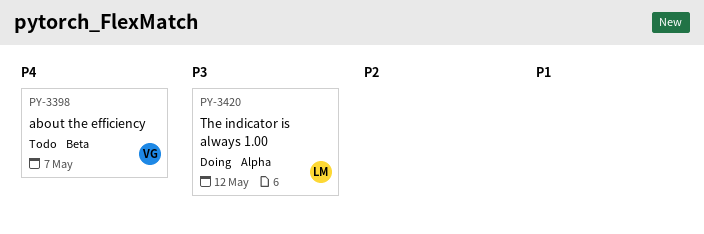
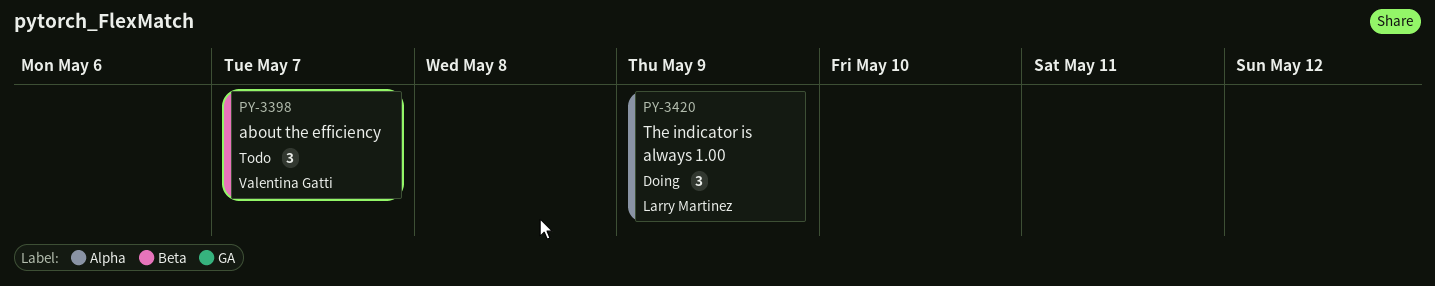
PY-3420, due: May 12 -> May 9

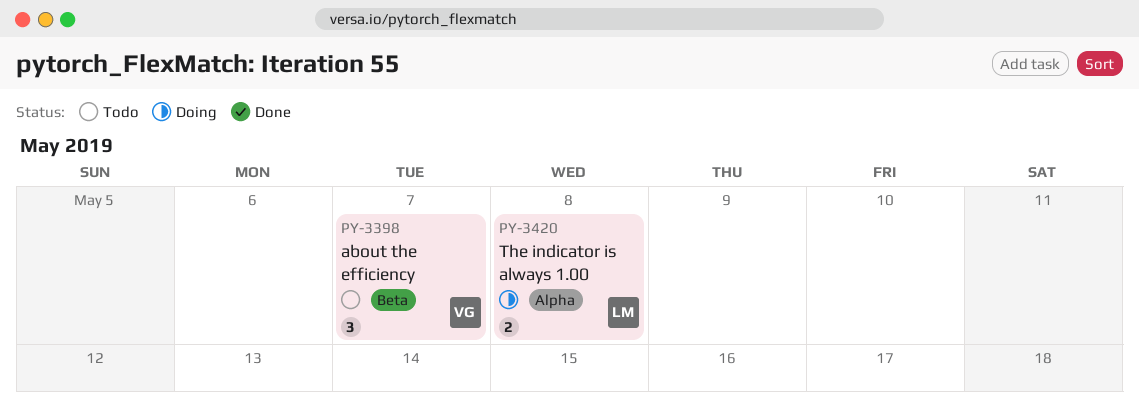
PY-3420, estimate: 3 -> 2
PY-3420, due: May 9 -> May 8

